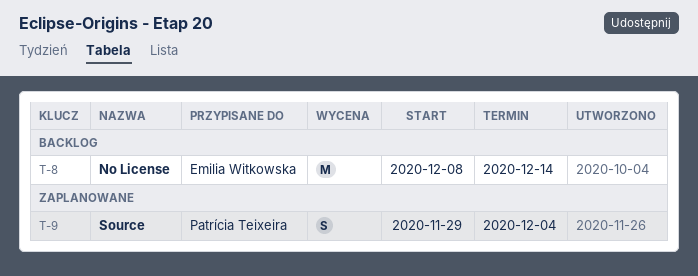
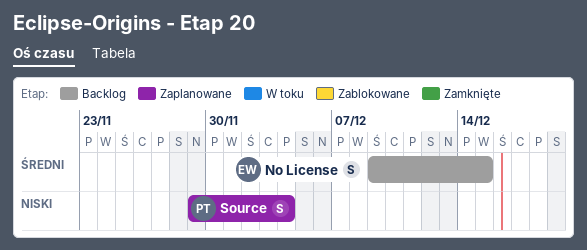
No License, estimate: M -> S
No License, start: Dec 8 -> Dec 9
No License, due: Dec 14 -> Dec 15

